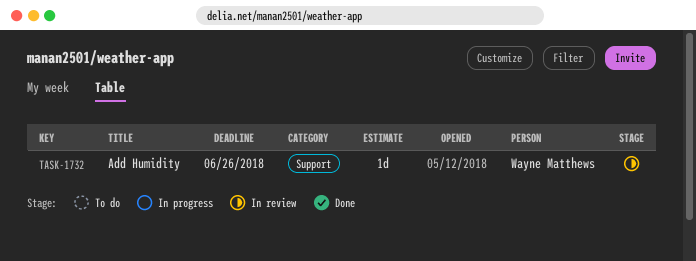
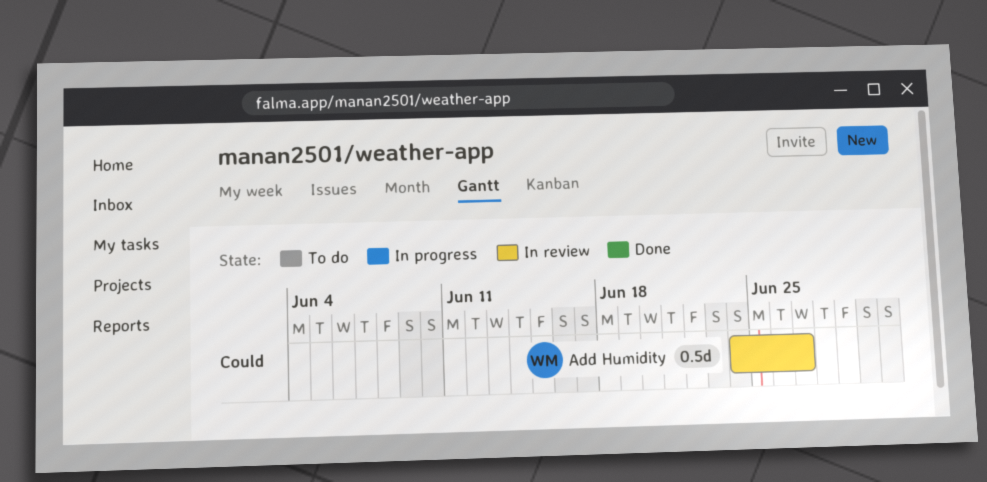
Add Humidity, estimate: 1d -> 0.5d
Add Humidity, due: Jun 26 -> Jun 27

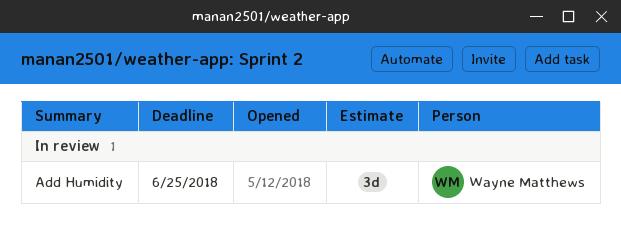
Add Humidity, estimate: 0.5d -> 3d
Add Humidity, due: Jun 27 -> Jun 25

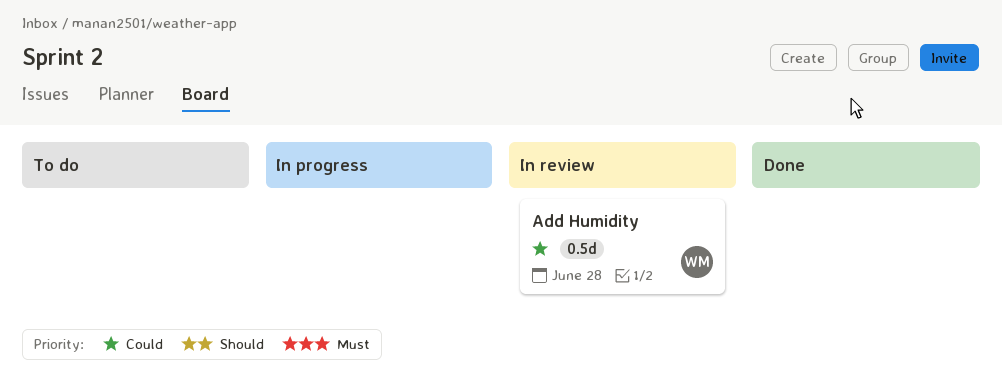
Add Humidity, estimate: 3d -> 0.5d
Add Humidity, due: Jun 25 -> Jun 28

